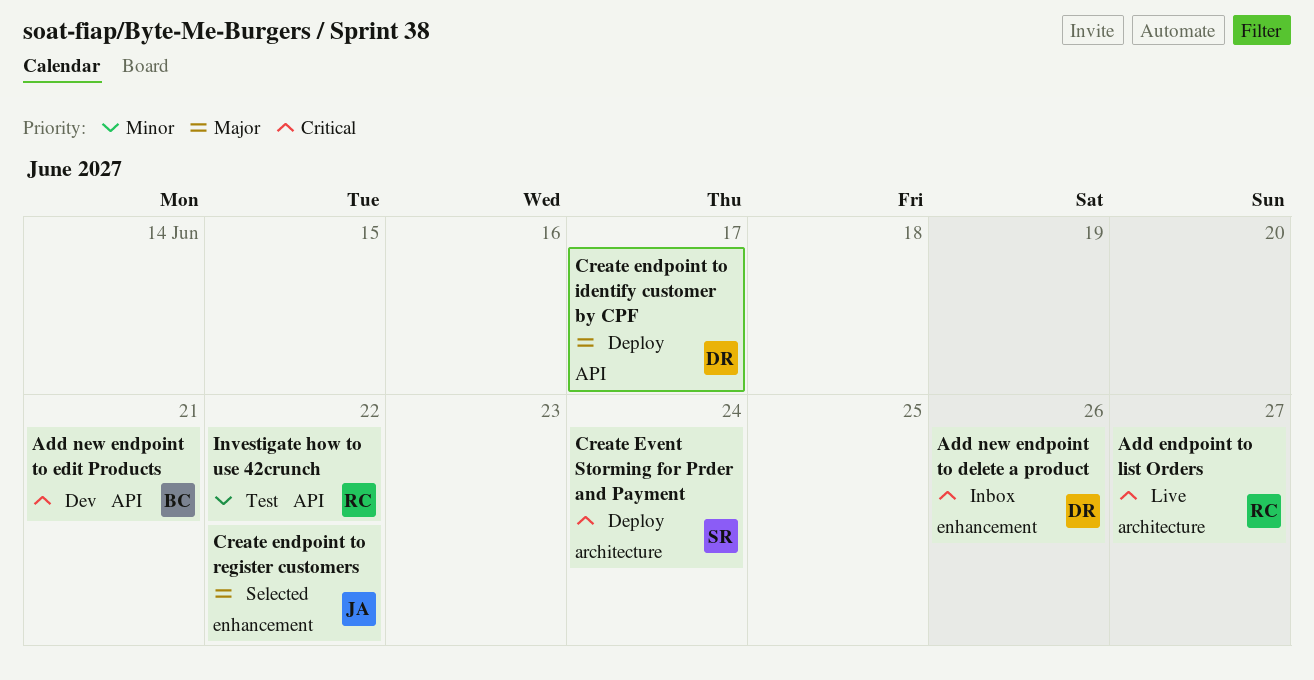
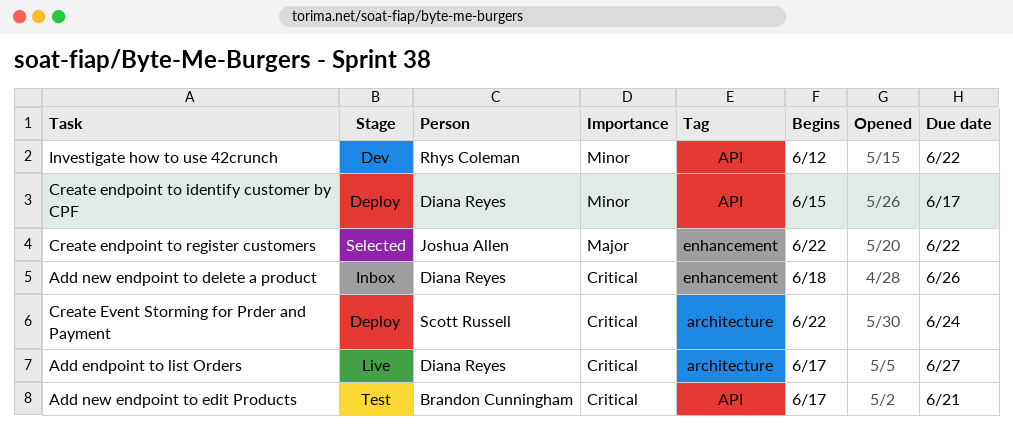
Add endpoint to list Orders, owner: Rhys Coleman -> Diana Reyes
Add new endpoint to edit Products, status: Dev -> Test
Create endpoint to identify customer by CPF, priority: Major -> Minor
Investigate how to use 42crunch, status: Test -> Dev

